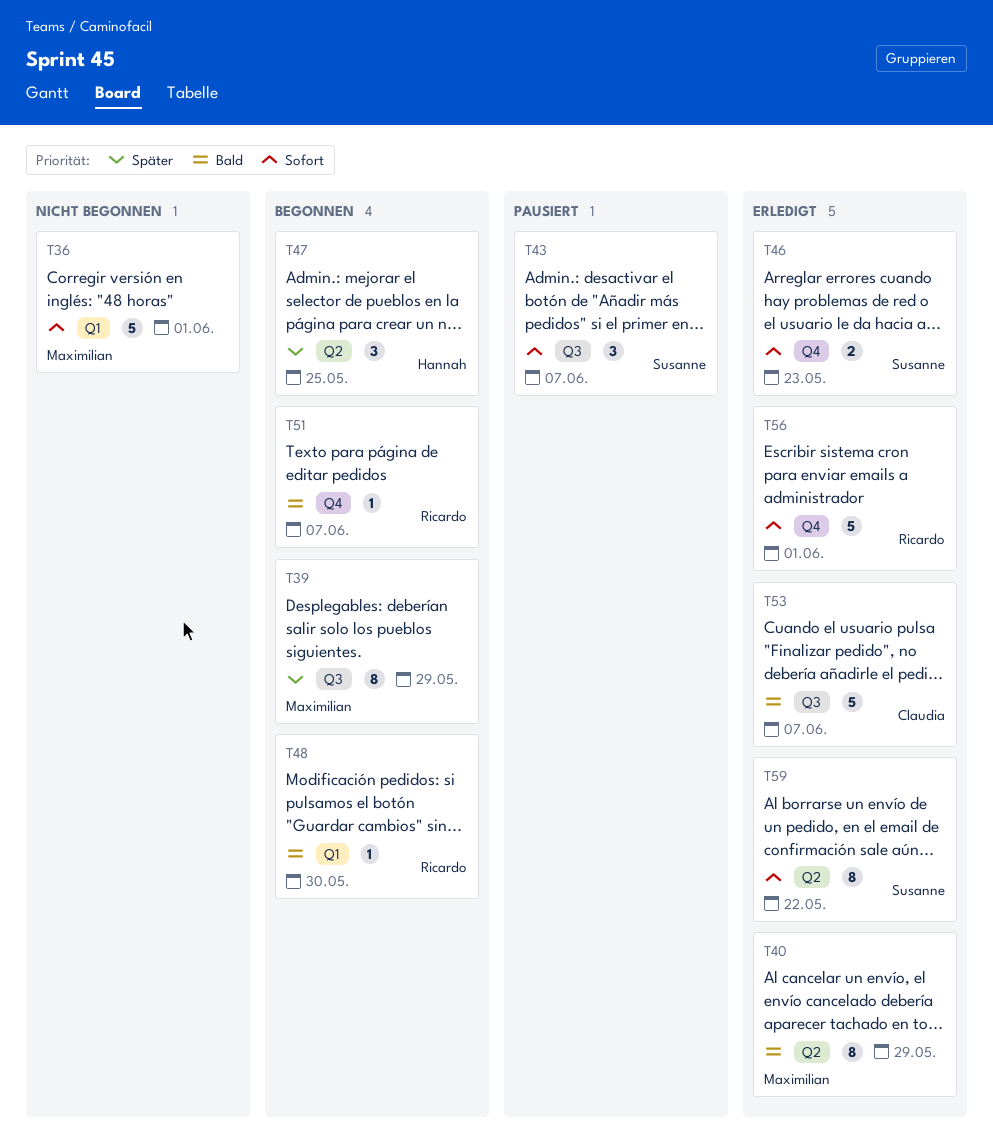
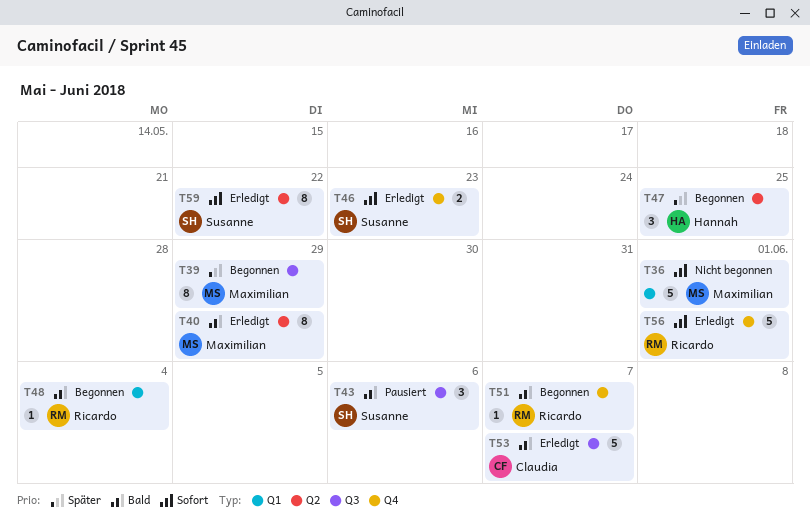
T43, priority: Sofort -> Bald
T43, due: Jun 7 -> Jun 6
T48, due: May 30 -> Jun 4

